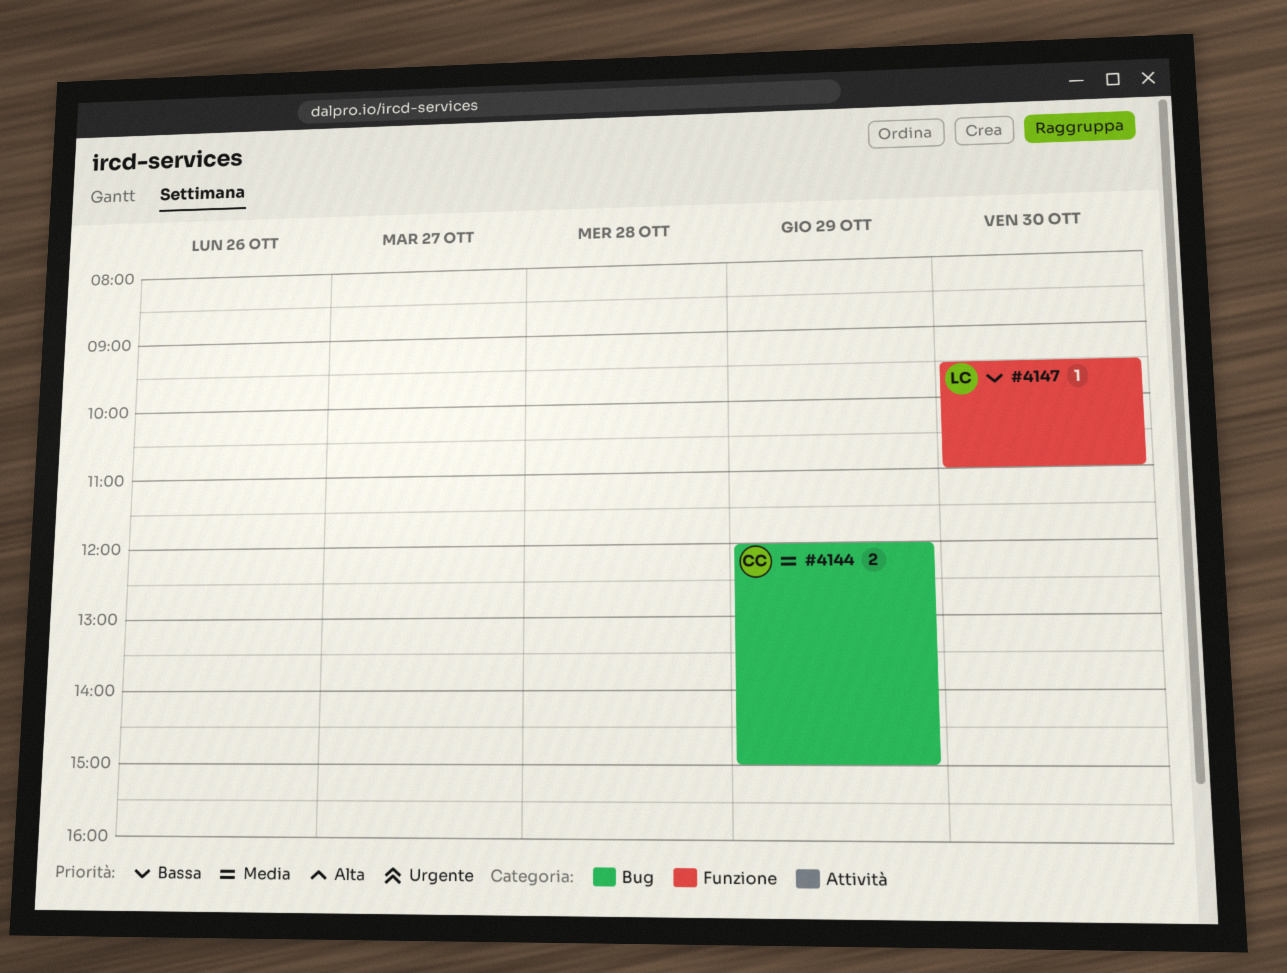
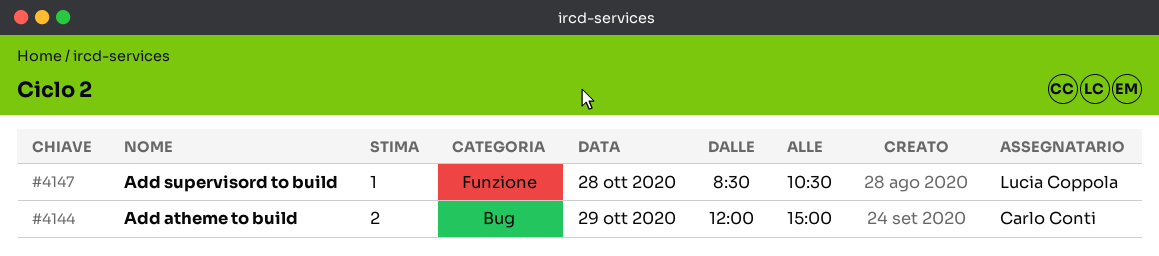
#4147, day: Oct 30 -> Oct 28
#4147, begins: 09:30 -> 08:30
#4147, ends: 11:00 -> 10:30

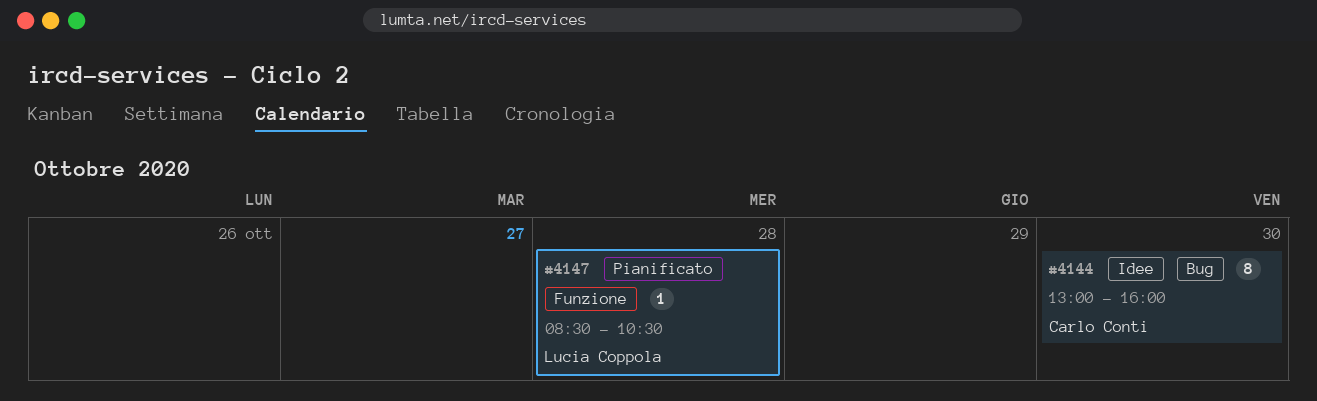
#4144, estimate: 2 -> 8
#4144, day: Oct 29 -> Oct 30
#4144, begins: 12:00 -> 13:00
#4144, ends: 15:00 -> 16:00

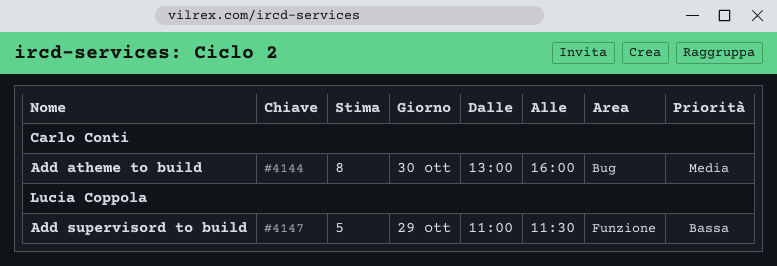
#4147, estimate: 1 -> 5
#4147, day: Oct 28 -> Oct 29
#4147, begins: 08:30 -> 11:00
#4147, ends: 10:30 -> 11:30

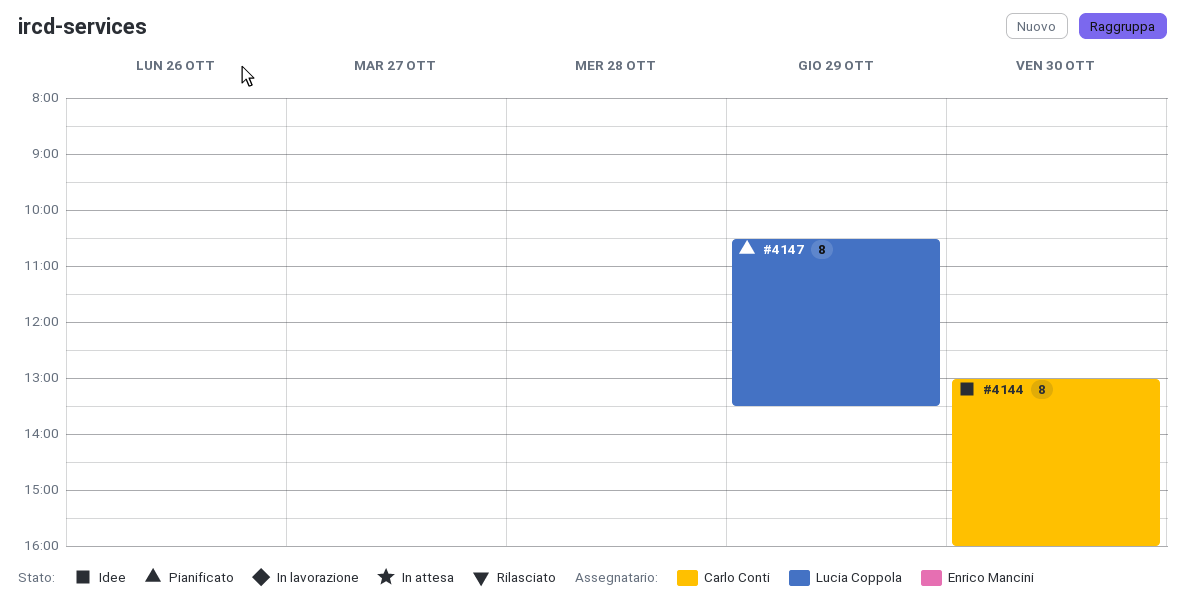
#4147, estimate: 5 -> 8
#4147, begins: 11:00 -> 10:30
#4147, ends: 11:30 -> 13:30

